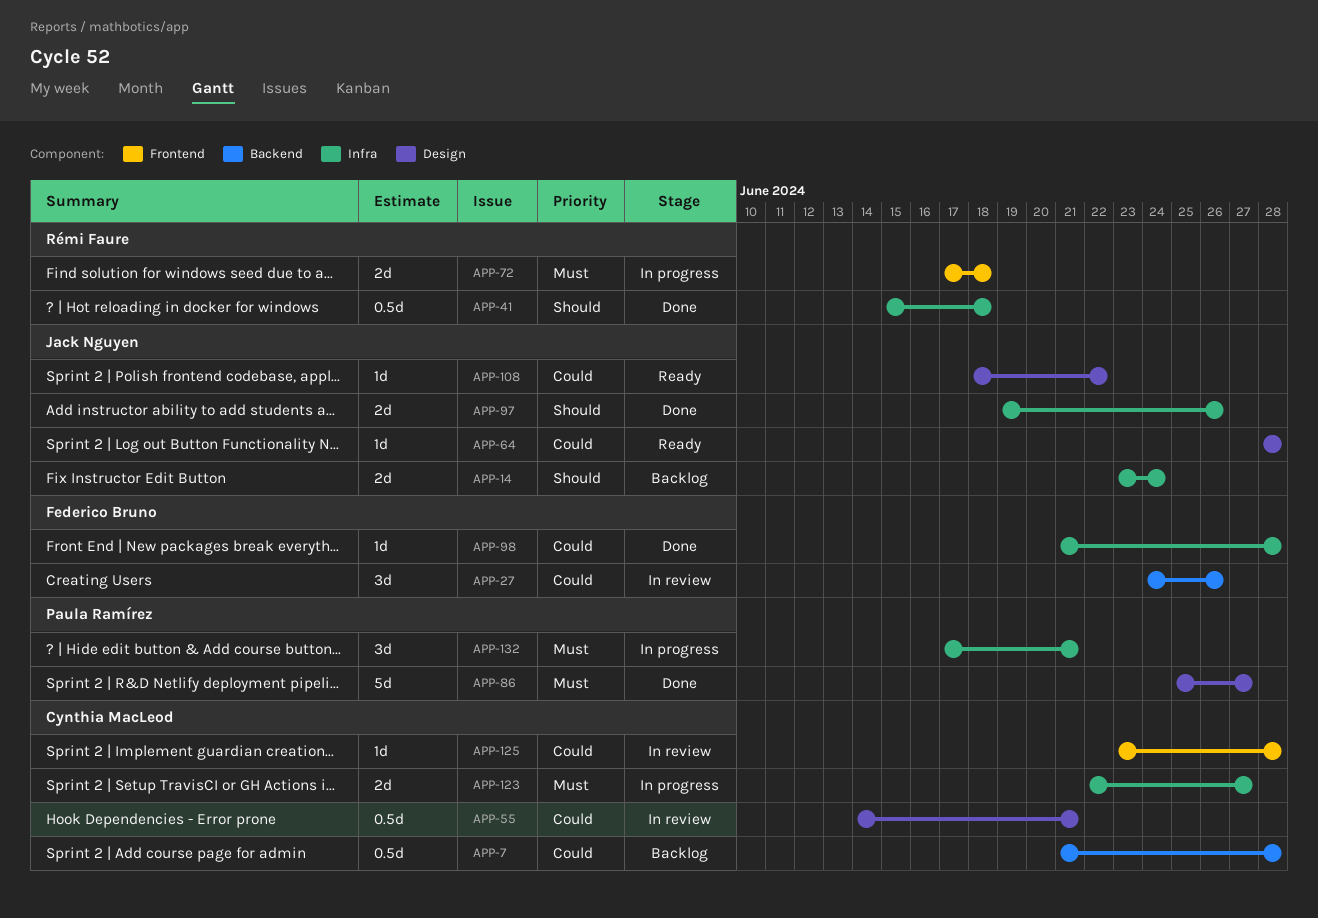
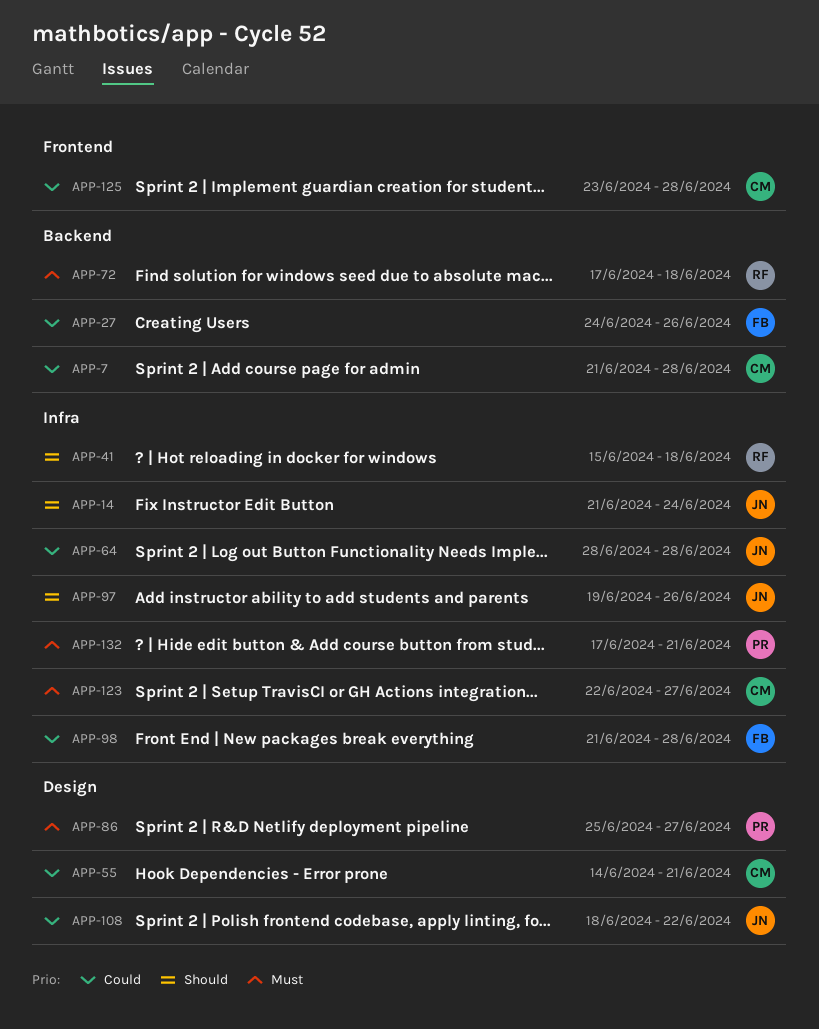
APP-14, start: Jun 23 -> Jun 21
APP-64, label: Design -> Infra
APP-72, label: Frontend -> Backend

